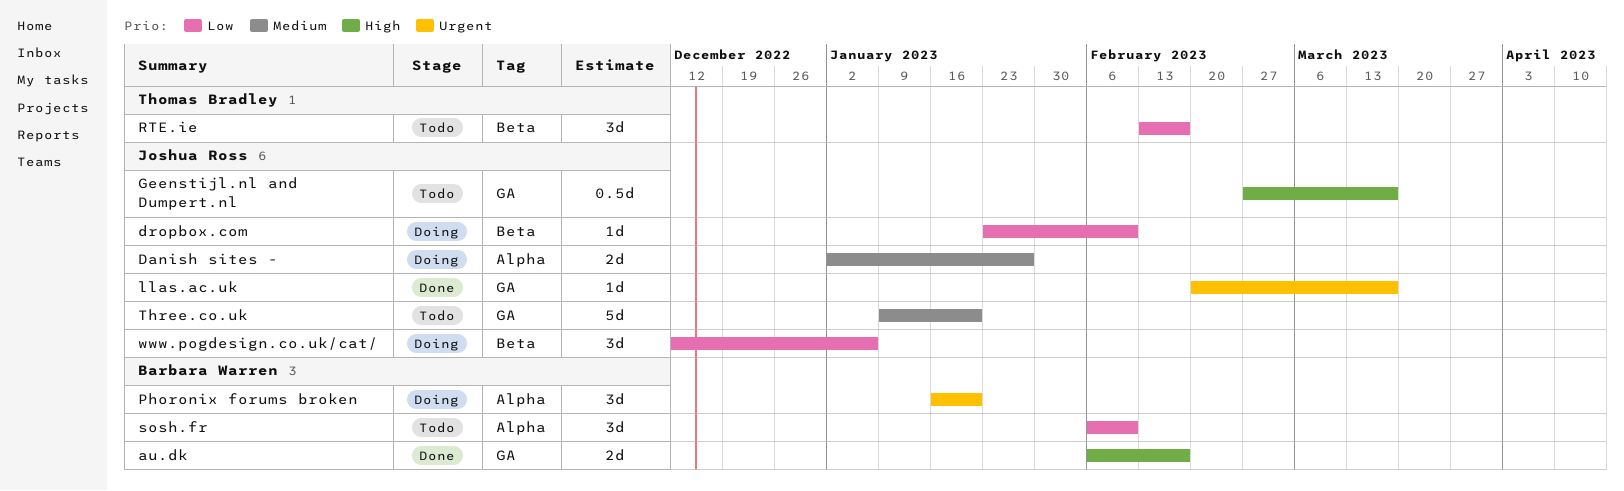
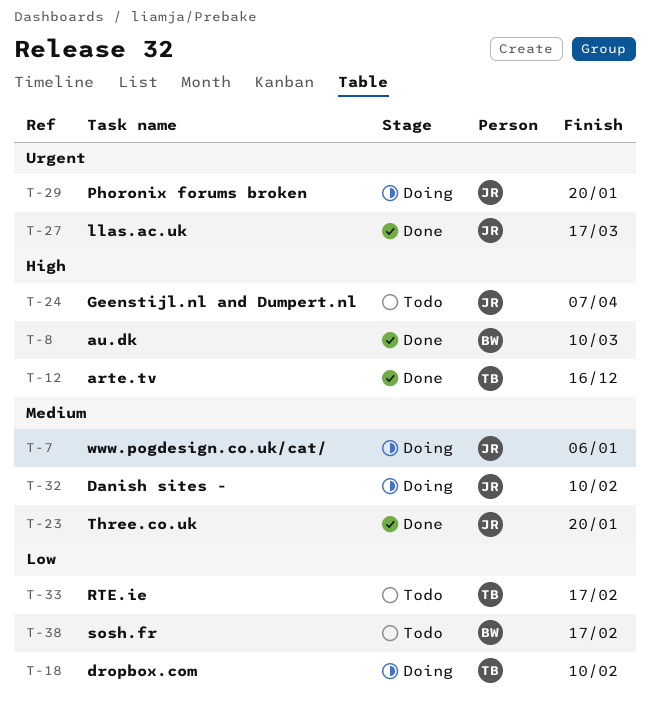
arte.tv: none -> present
au.dk, due: Feb 17 -> Mar 10
Danish sites -, due: Jan 27 -> Feb 10
dropbox.com, owner: Joshua Ross -> Thomas Bradley
Geenstijl.nl and Dumpert.nl, due: Mar 17 -> Apr 7
Phoronix forums broken, owner: Barbara Warren -> Joshua Ross
sosh.fr, due: Feb 10 -> Feb 17
Three.co.uk, status: Todo -> Done
www.pogdesign.co.uk/cat/, priority: Low -> Medium

